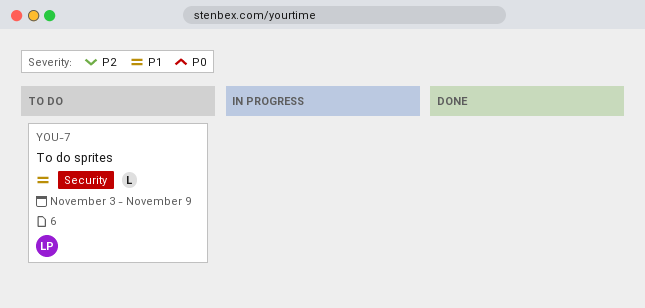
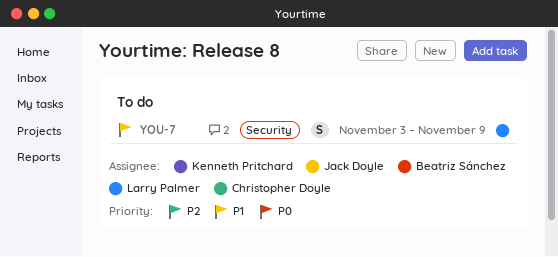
YOU-7, estimate: L -> S

